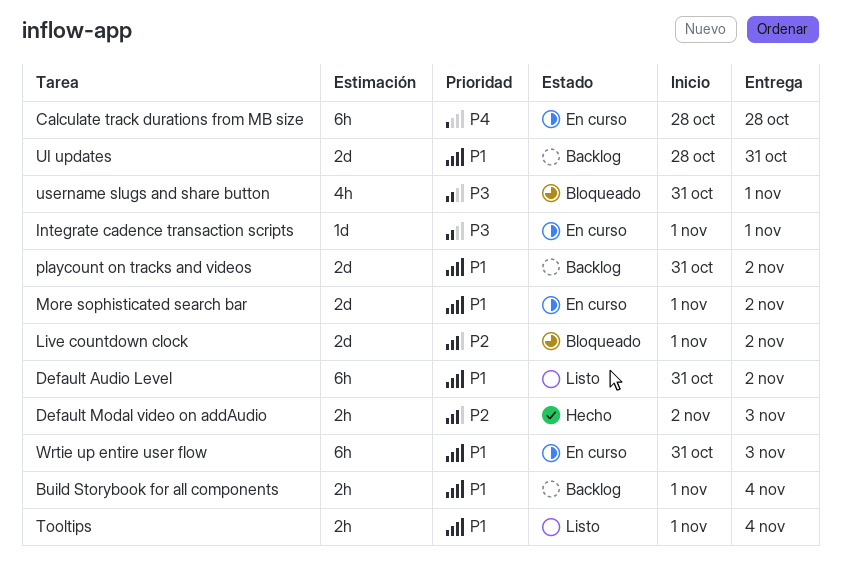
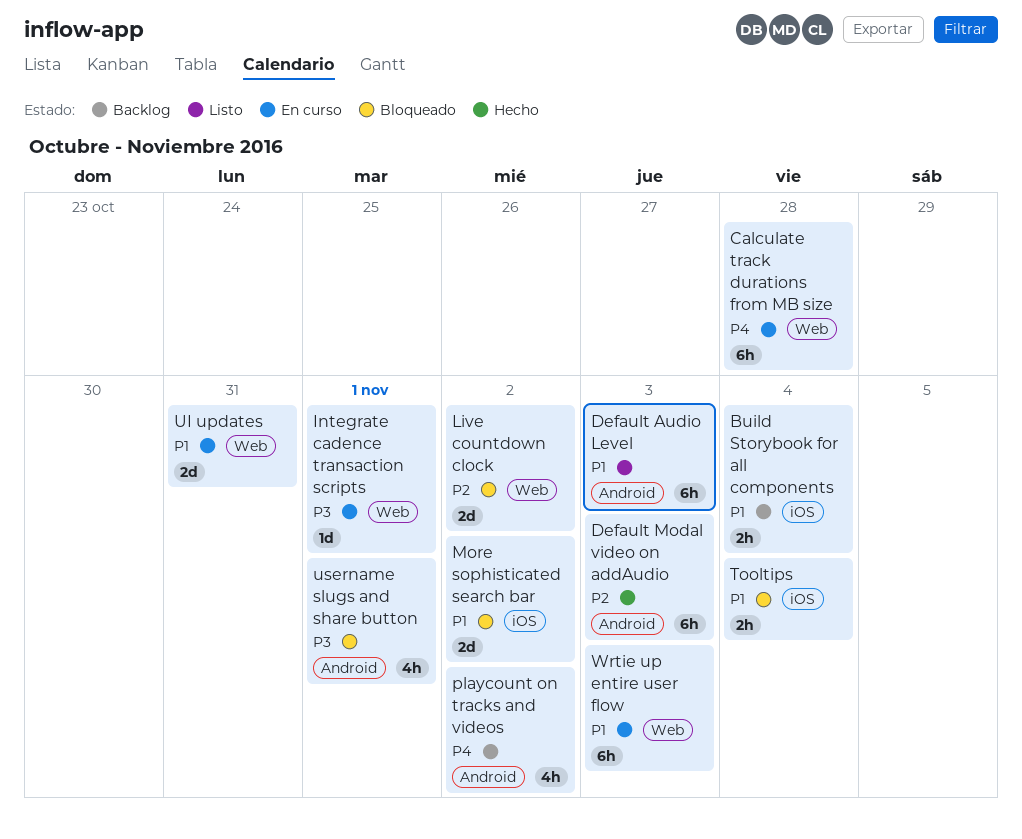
Default Audio Level, due: Nov 2 -> Nov 3
Default Modal video on addAudio, estimate: 2h -> 6h
More sophisticated search bar, status: En curso -> Bloqueado
playcount on tracks and videos, priority: P1 -> P4
playcount on tracks and videos, estimate: 2d -> 4h
Tooltips, status: Listo -> Bloqueado
UI updates, status: Backlog -> En curso

